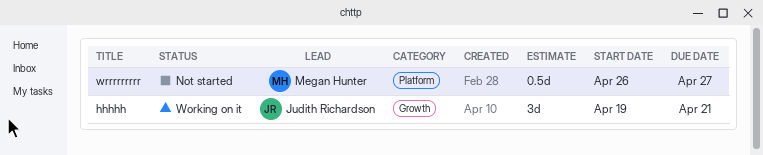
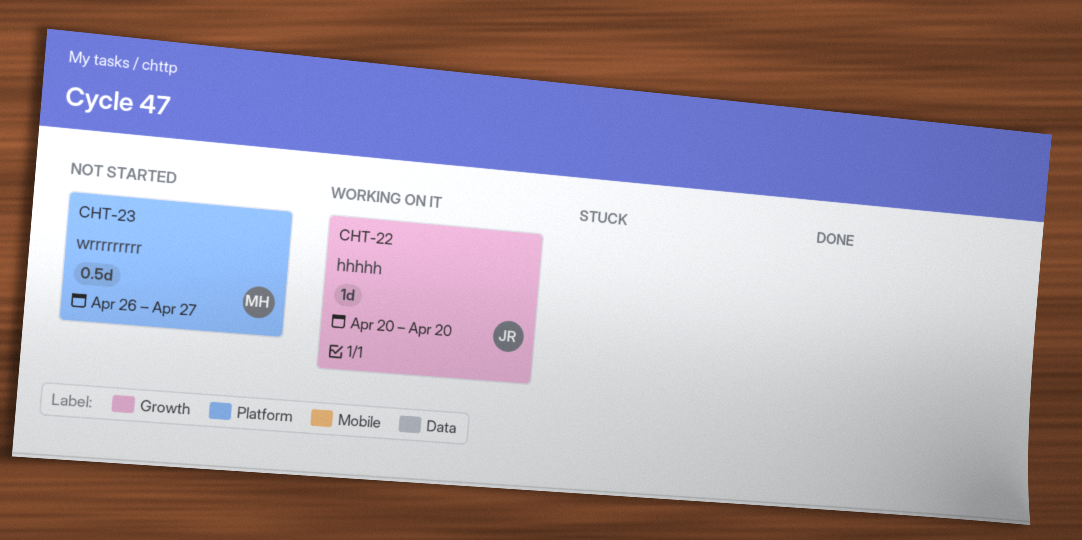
hhhhh, estimate: 3d -> 1d
hhhhh, start: Apr 19 -> Apr 20
hhhhh, due: Apr 21 -> Apr 20

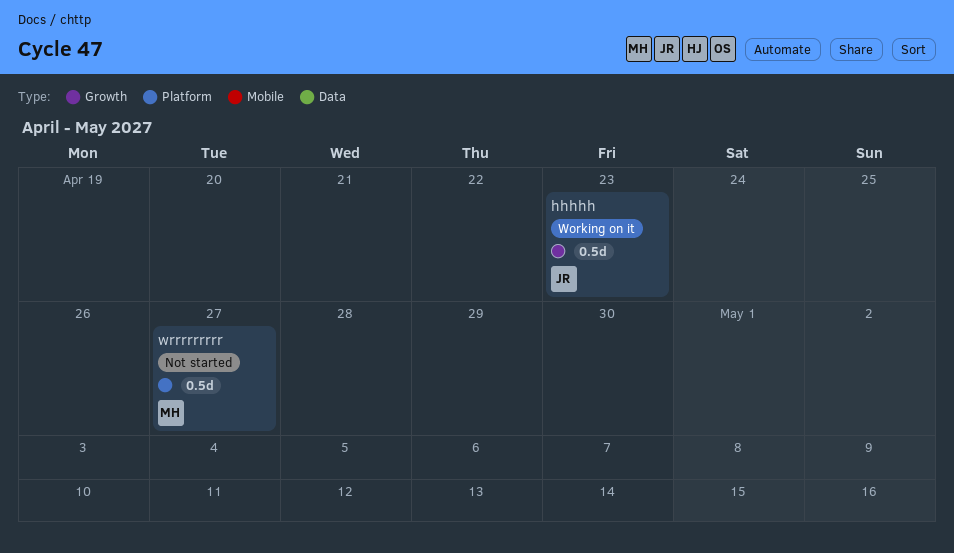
hhhhh, estimate: 1d -> 0.5d
hhhhh, due: Apr 20 -> Apr 23

